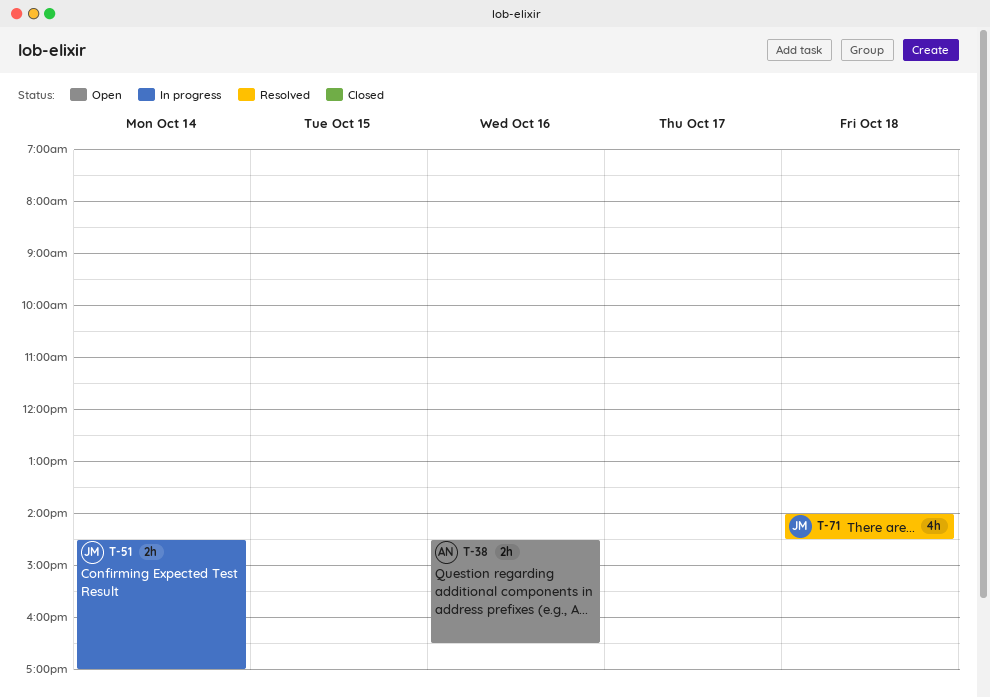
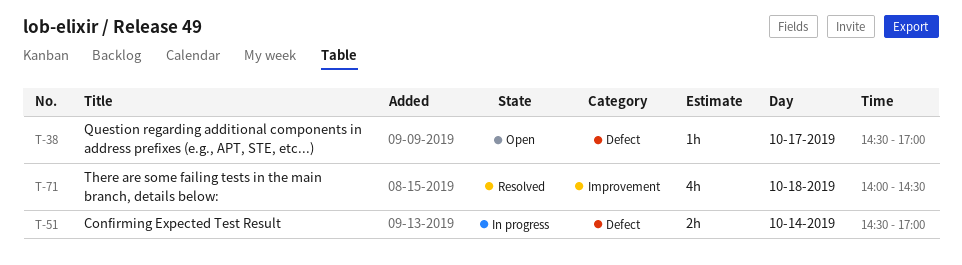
T-38, estimate: 2h -> 1h
T-38, day: Oct 16 -> Oct 17
T-38, ends: 16:30 -> 17:00

